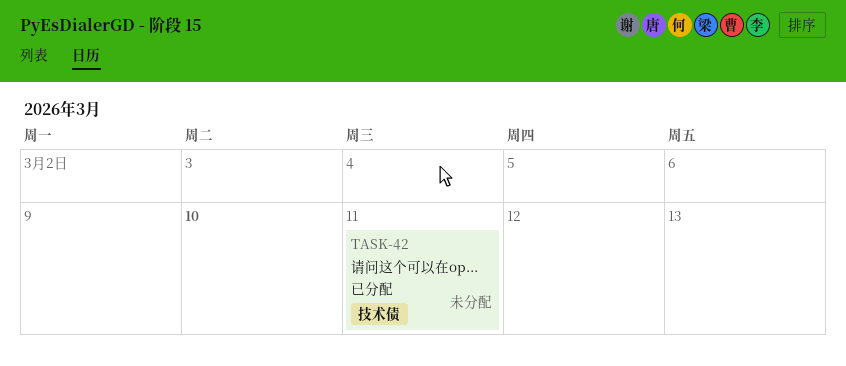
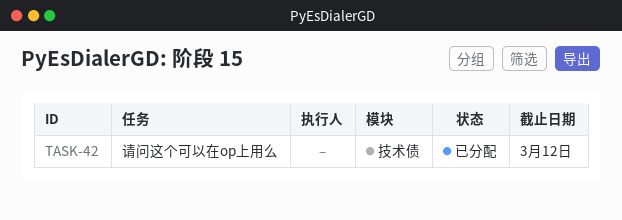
TASK-42, due: Mar 11 -> Mar 12

